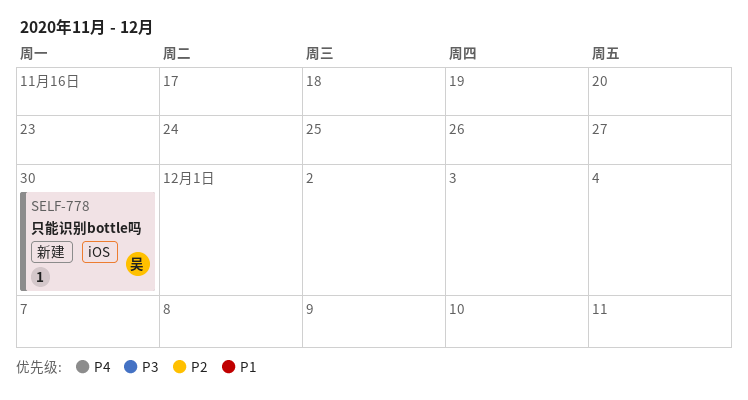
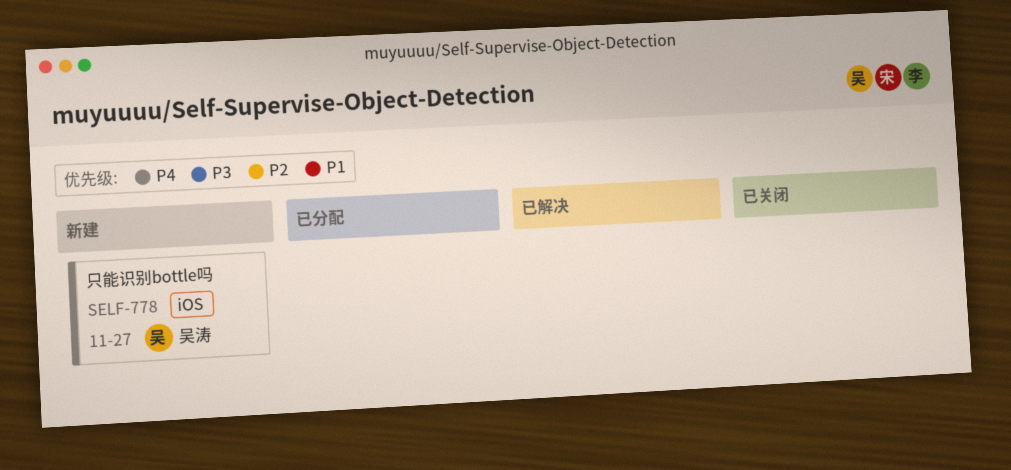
SELF-778, due: Nov 30 -> Nov 27

